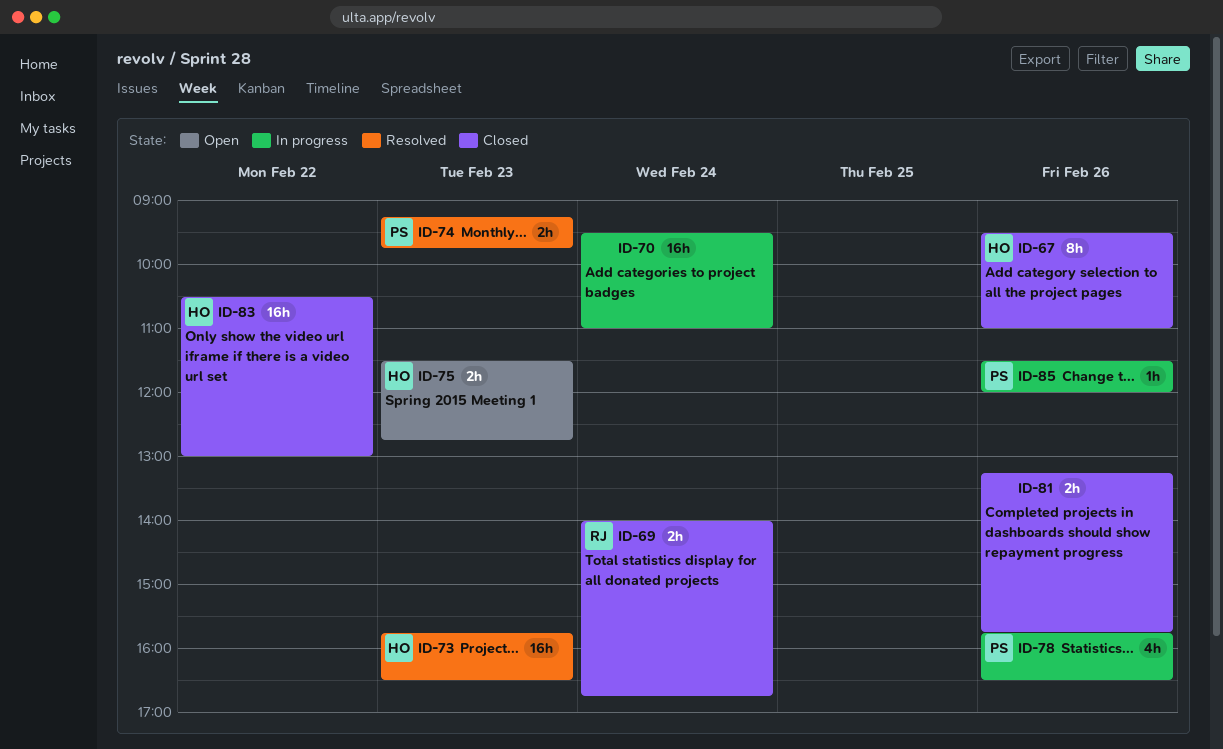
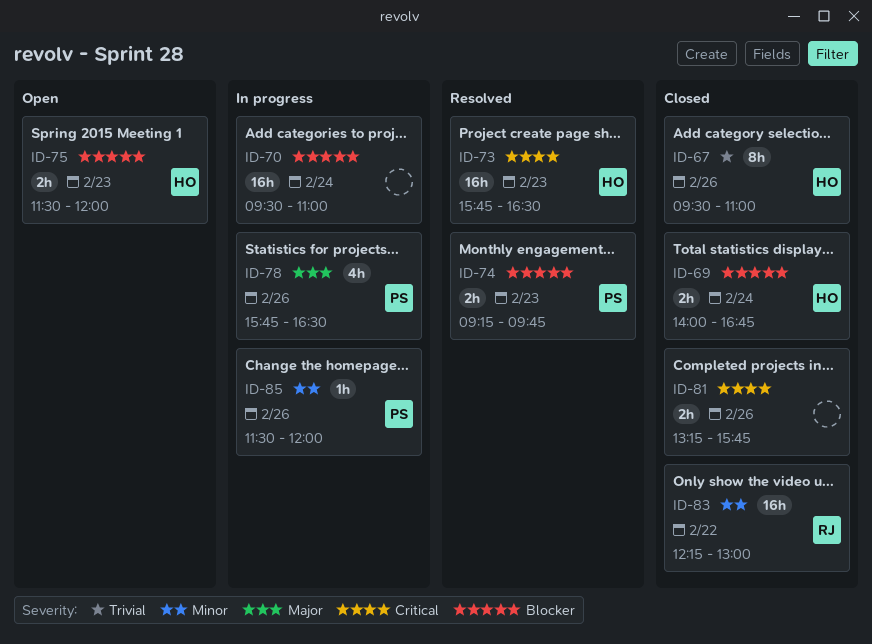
ID-69, owner: RJ -> HO
ID-75, ends: 12:45 -> 12:00
ID-83, owner: HO -> RJ
ID-83, begins: 10:30 -> 12:15

